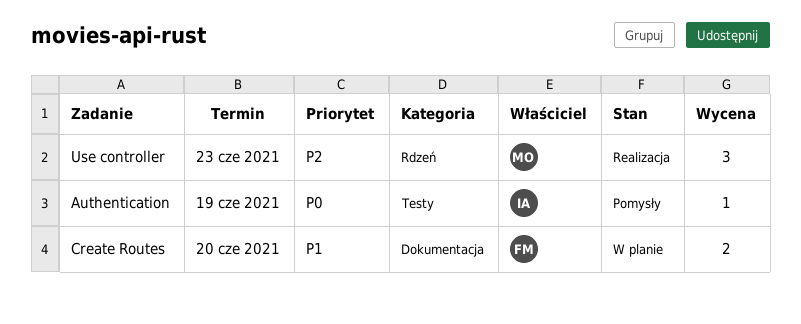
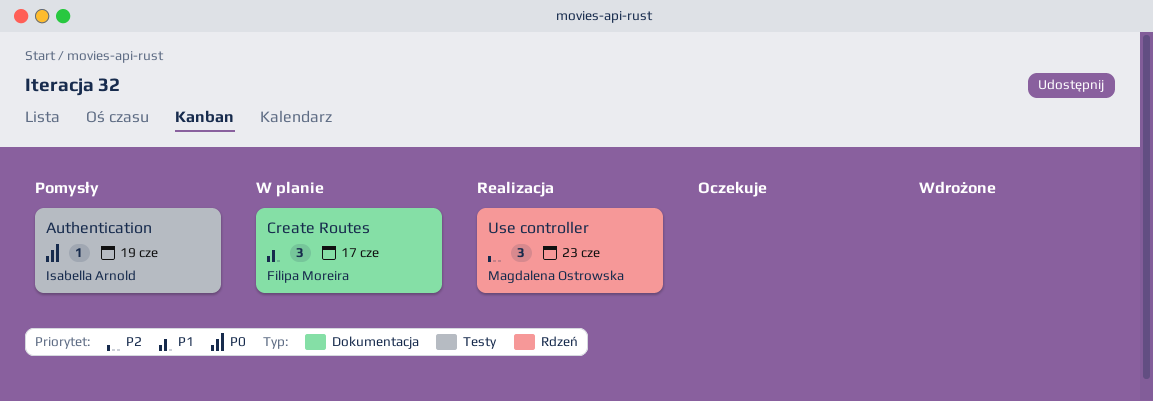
Create Routes, estimate: 2 -> 3
Create Routes, due: Jun 20 -> Jun 17

